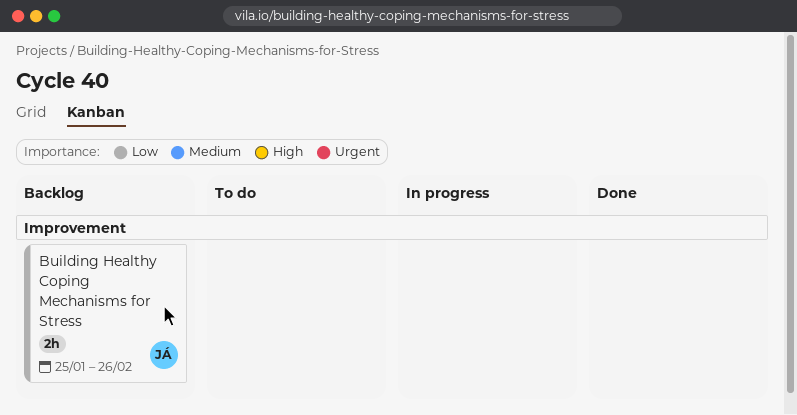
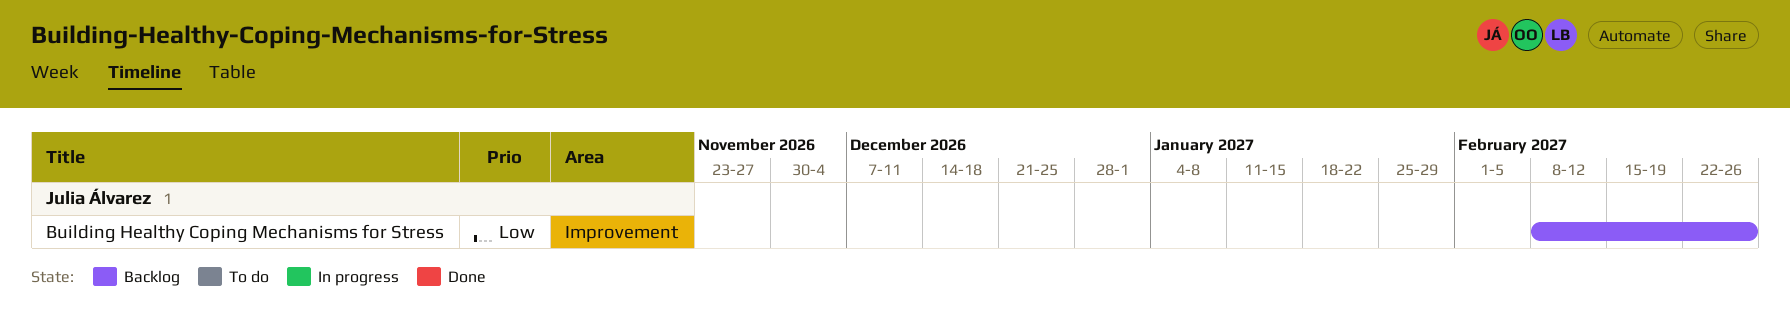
Building Healthy Coping Mechanisms for Stress, start: Jan 25 -> Feb 8

